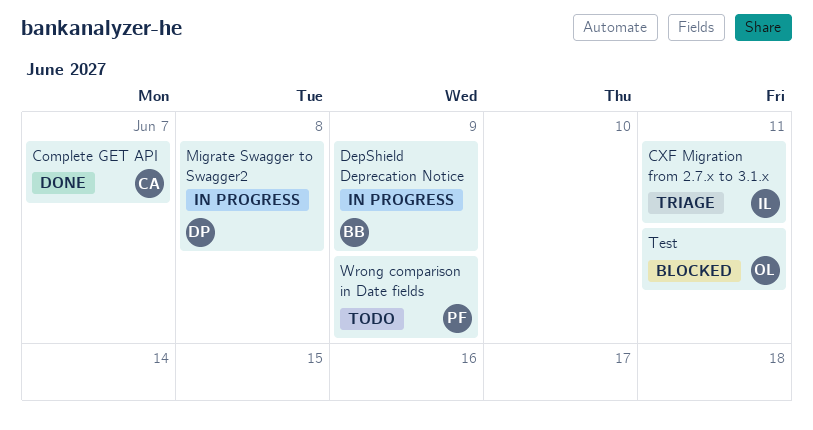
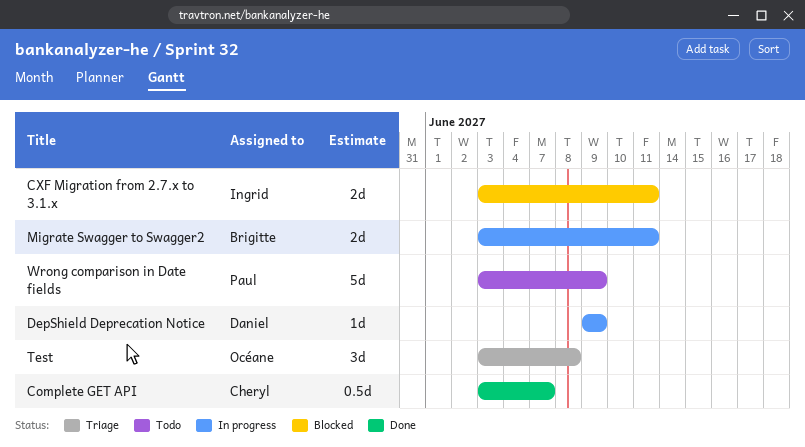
CXF Migration from 2.7.x to 3.1.x, status: Triage -> Blocked
DepShield Deprecation Notice, owner: Brigitte -> Daniel
Migrate Swagger to Swagger2, owner: Daniel -> Brigitte
Migrate Swagger to Swagger2, due: Jun 8 -> Jun 11
Test, status: Blocked -> Triage
Test, due: Jun 11 -> Jun 8

